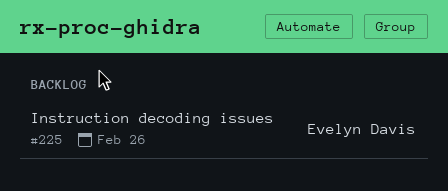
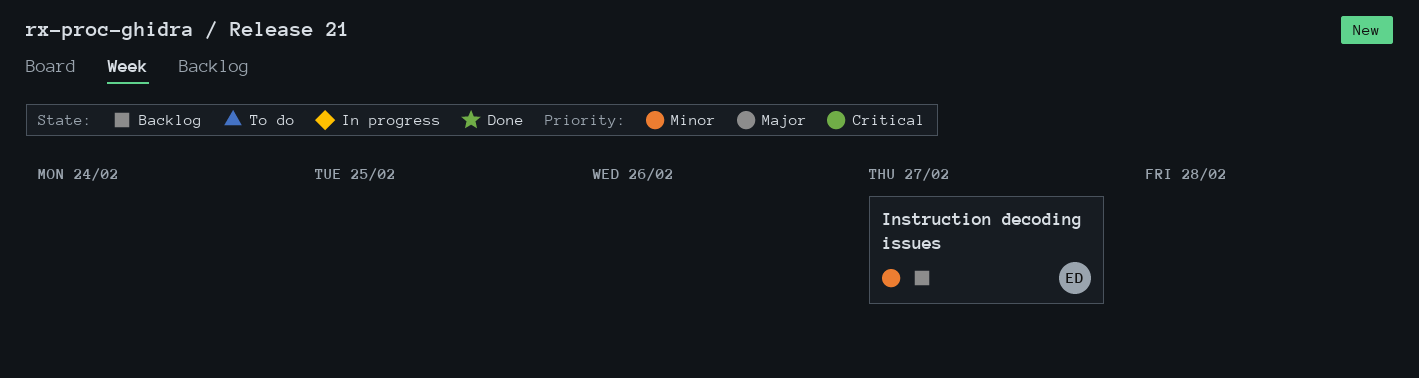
Instruction decoding issues, due: Feb 26 -> Feb 27

